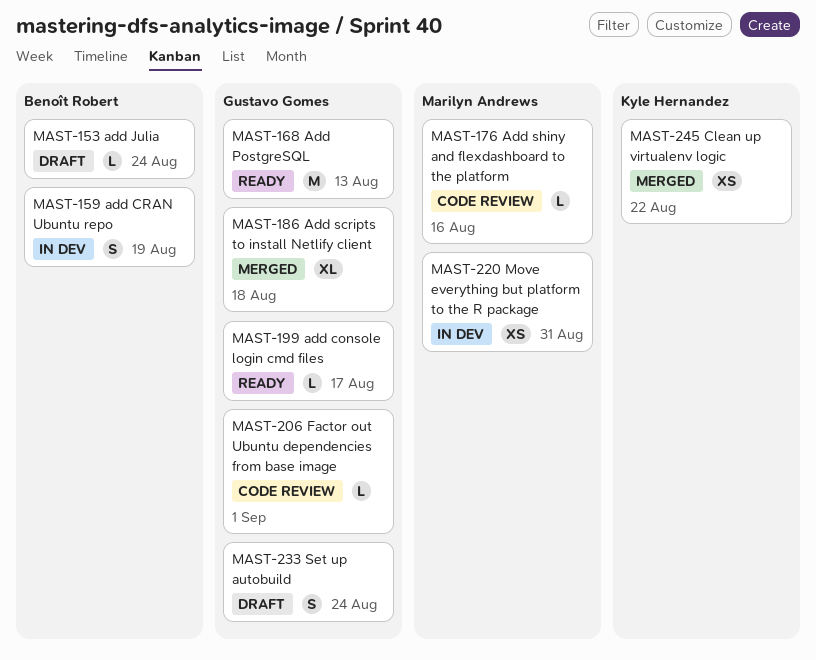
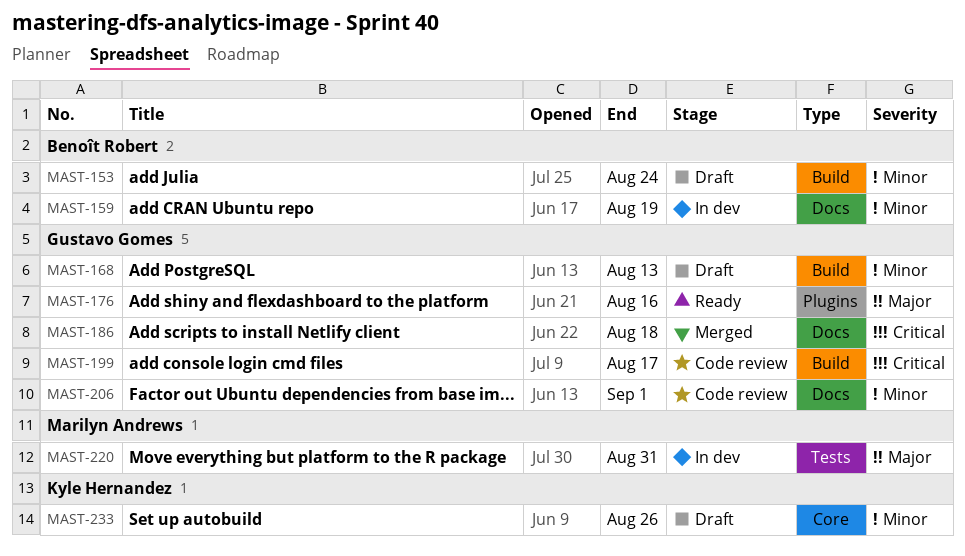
MAST-168, status: Ready -> Draft
MAST-176, status: Code review -> Ready
MAST-176, owner: Marilyn Andrews -> Gustavo Gomes
MAST-199, status: Ready -> Code review
MAST-233, owner: Gustavo Gomes -> Kyle Hernandez
MAST-233, due: Aug 24 -> Aug 26
MAST-245: present -> none

